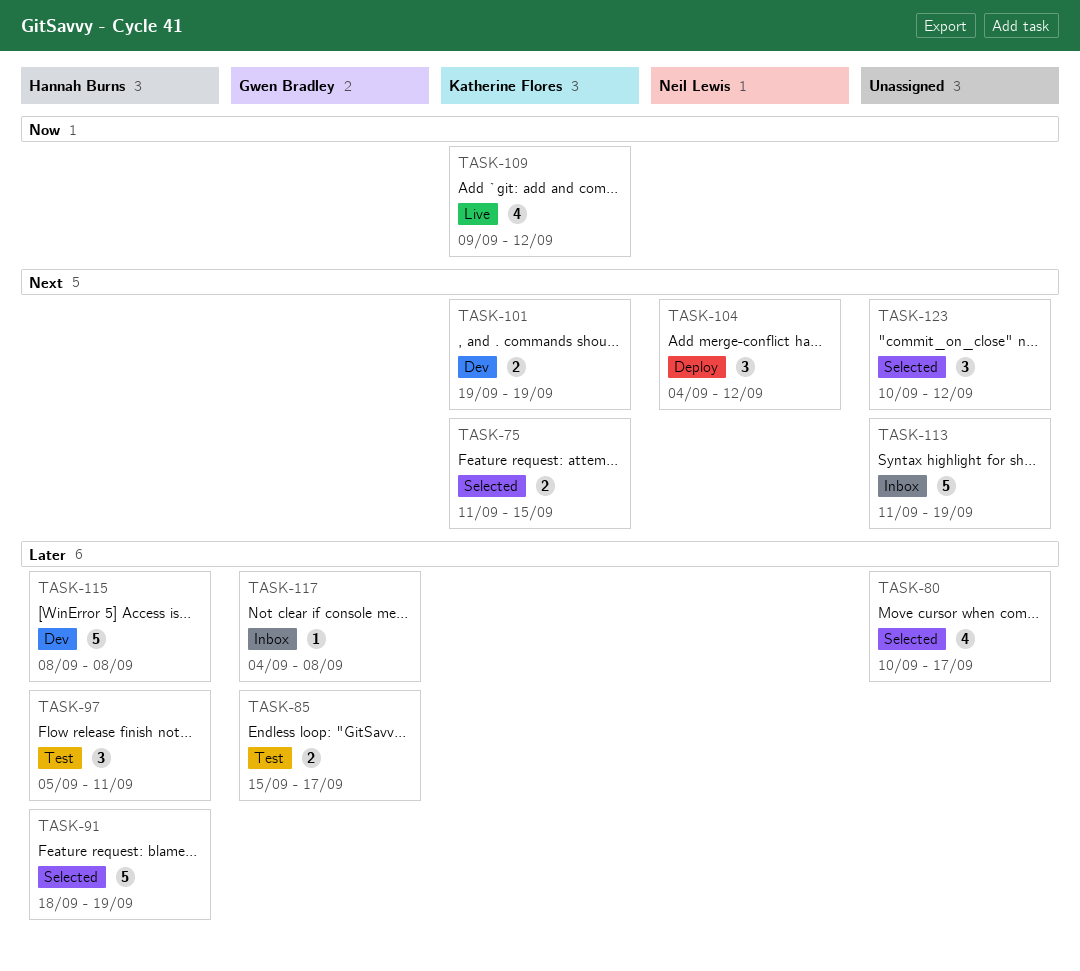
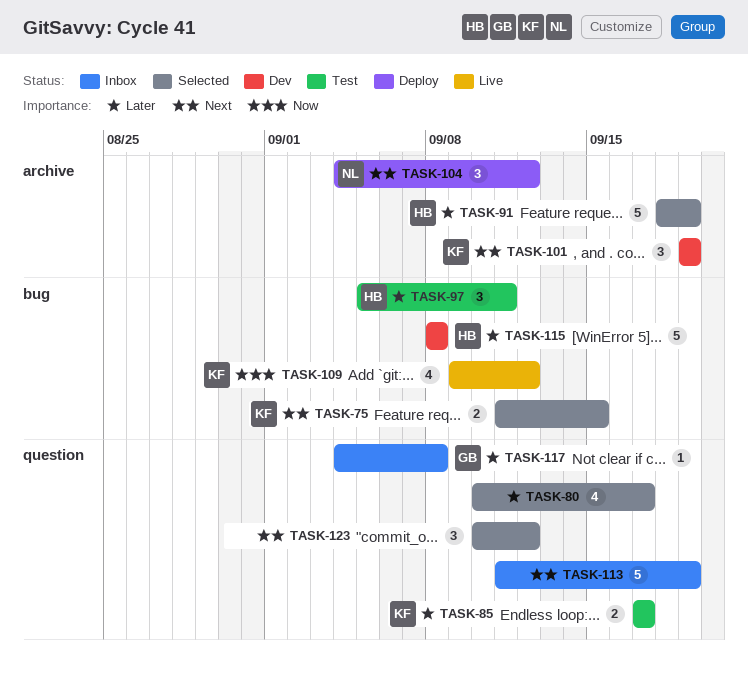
TASK-85, owner: Gwen Bradley -> Katherine Flores
TASK-85, start: Sep 15 -> Sep 17
TASK-101, estimate: 2 -> 3

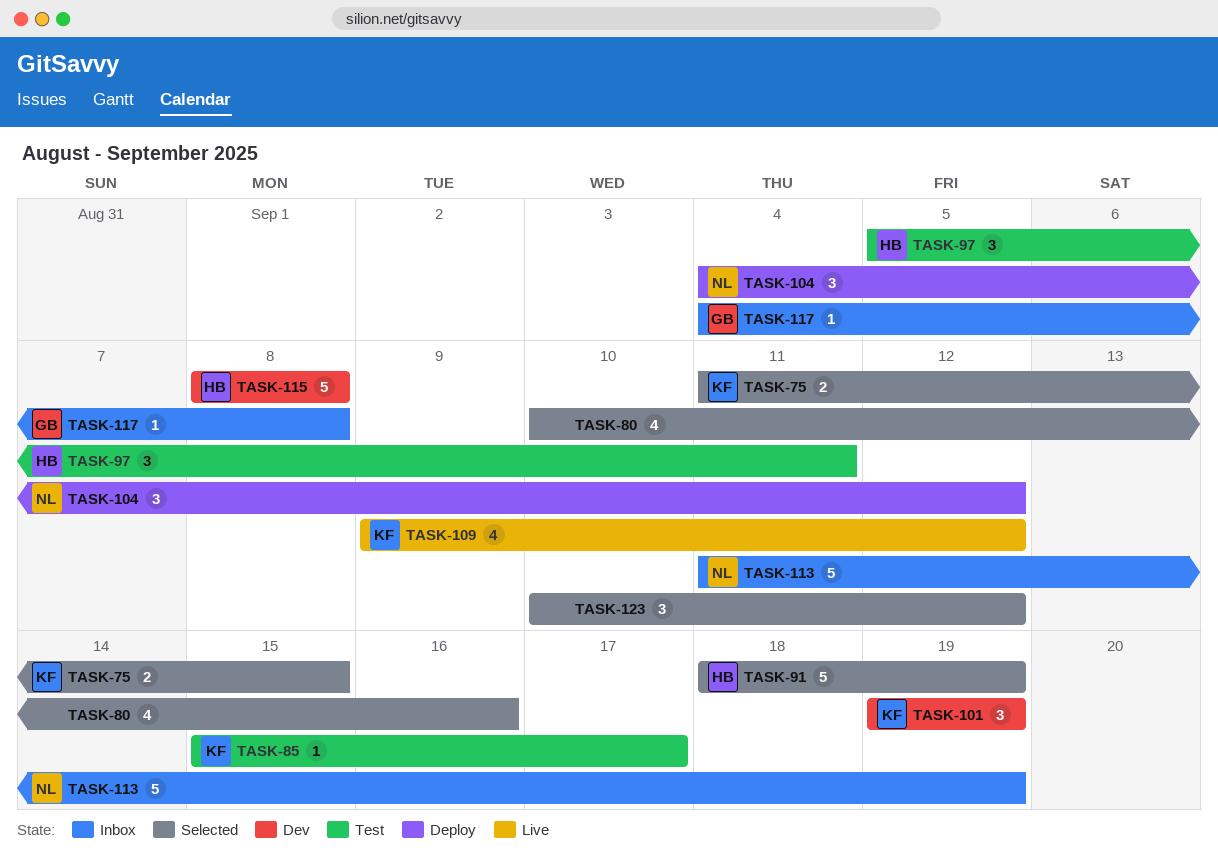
TASK-80, due: Sep 17 -> Sep 16
TASK-85, estimate: 2 -> 1
TASK-85, start: Sep 17 -> Sep 15
TASK-113, owner: none -> NL

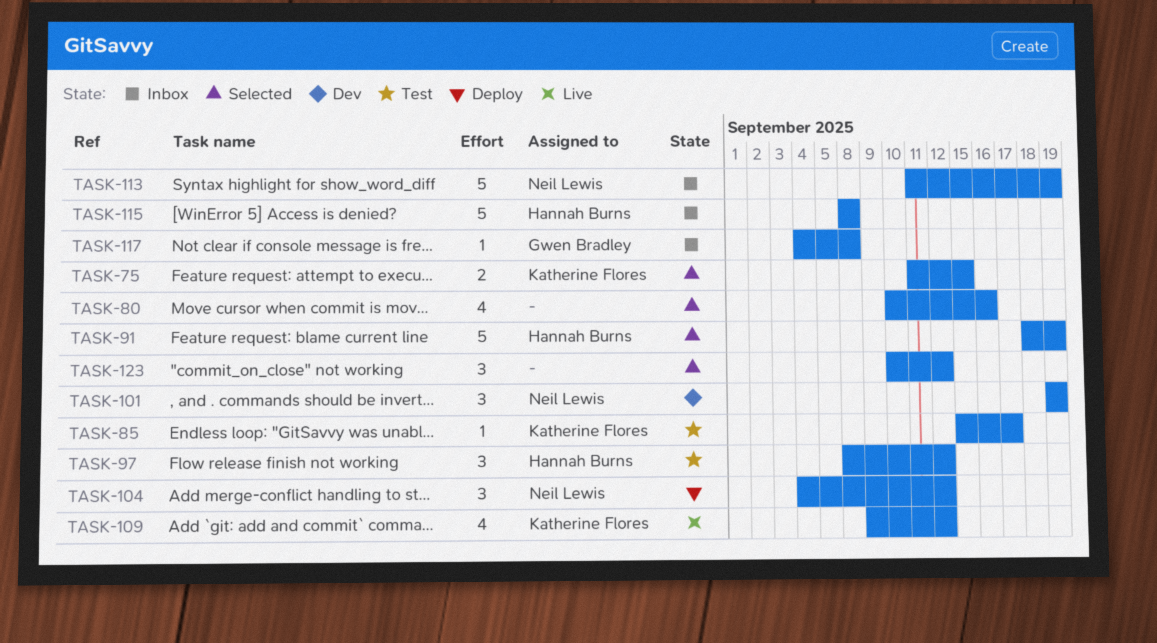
TASK-97, start: Sep 5 -> Sep 8
TASK-97, due: Sep 11 -> Sep 12
TASK-101, owner: Katherine Flores -> Neil Lewis
TASK-115, status: Dev -> Inbox

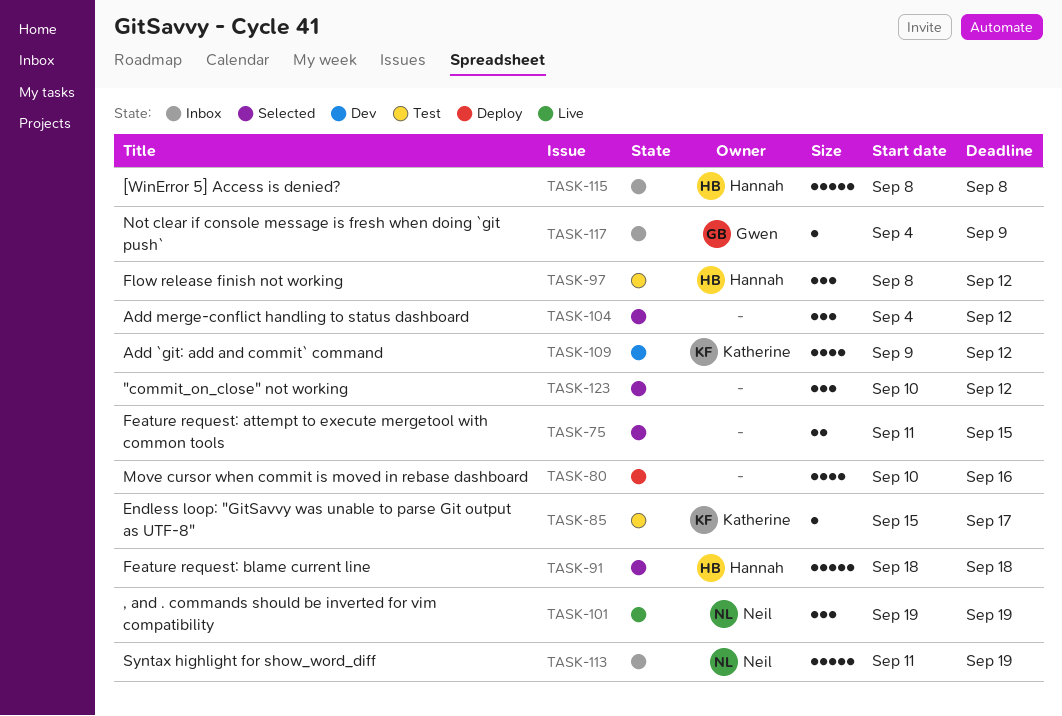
TASK-75, owner: Katherine Flores -> none
TASK-80, status: Selected -> Deploy
TASK-91, due: Sep 19 -> Sep 18
TASK-101, status: Dev -> Live
TASK-104, status: Deploy -> Selected
TASK-104, owner: Neil Lewis -> none
TASK-109, status: Live -> Dev
TASK-117, due: Sep 8 -> Sep 9

